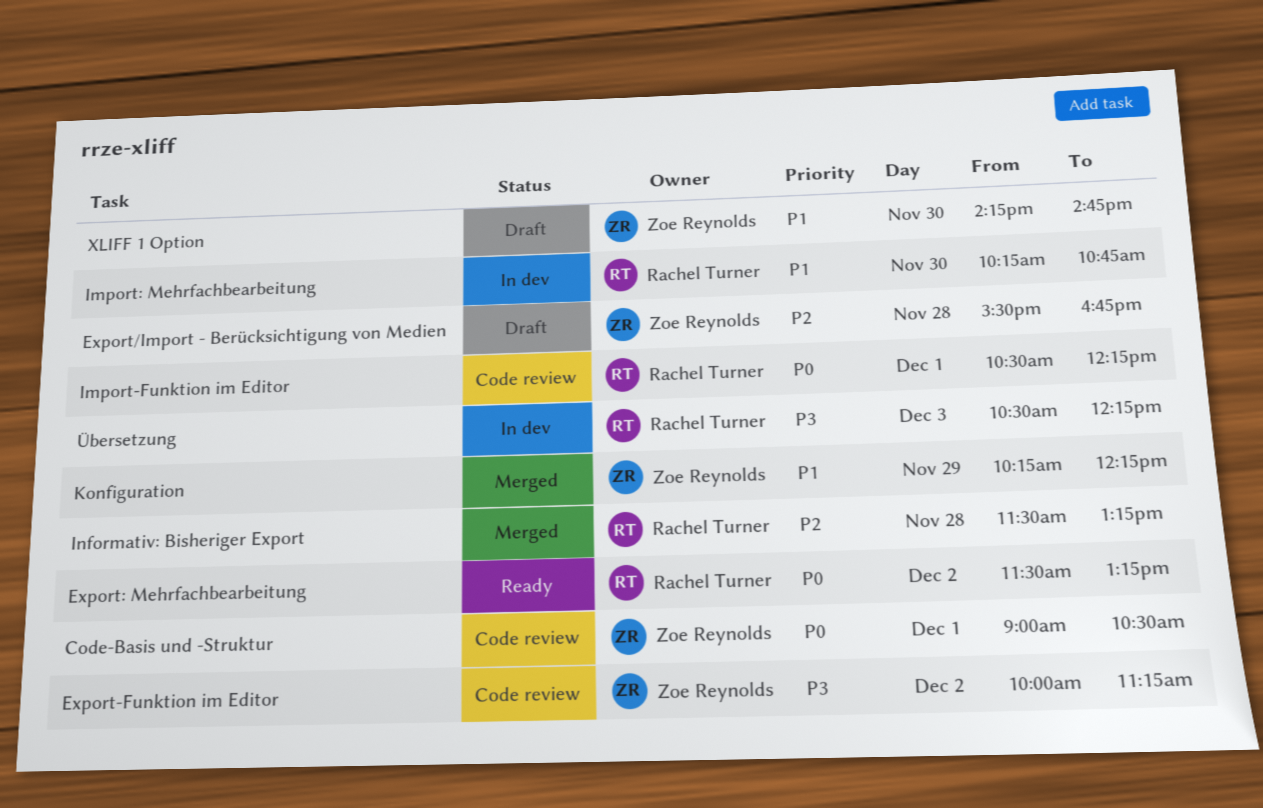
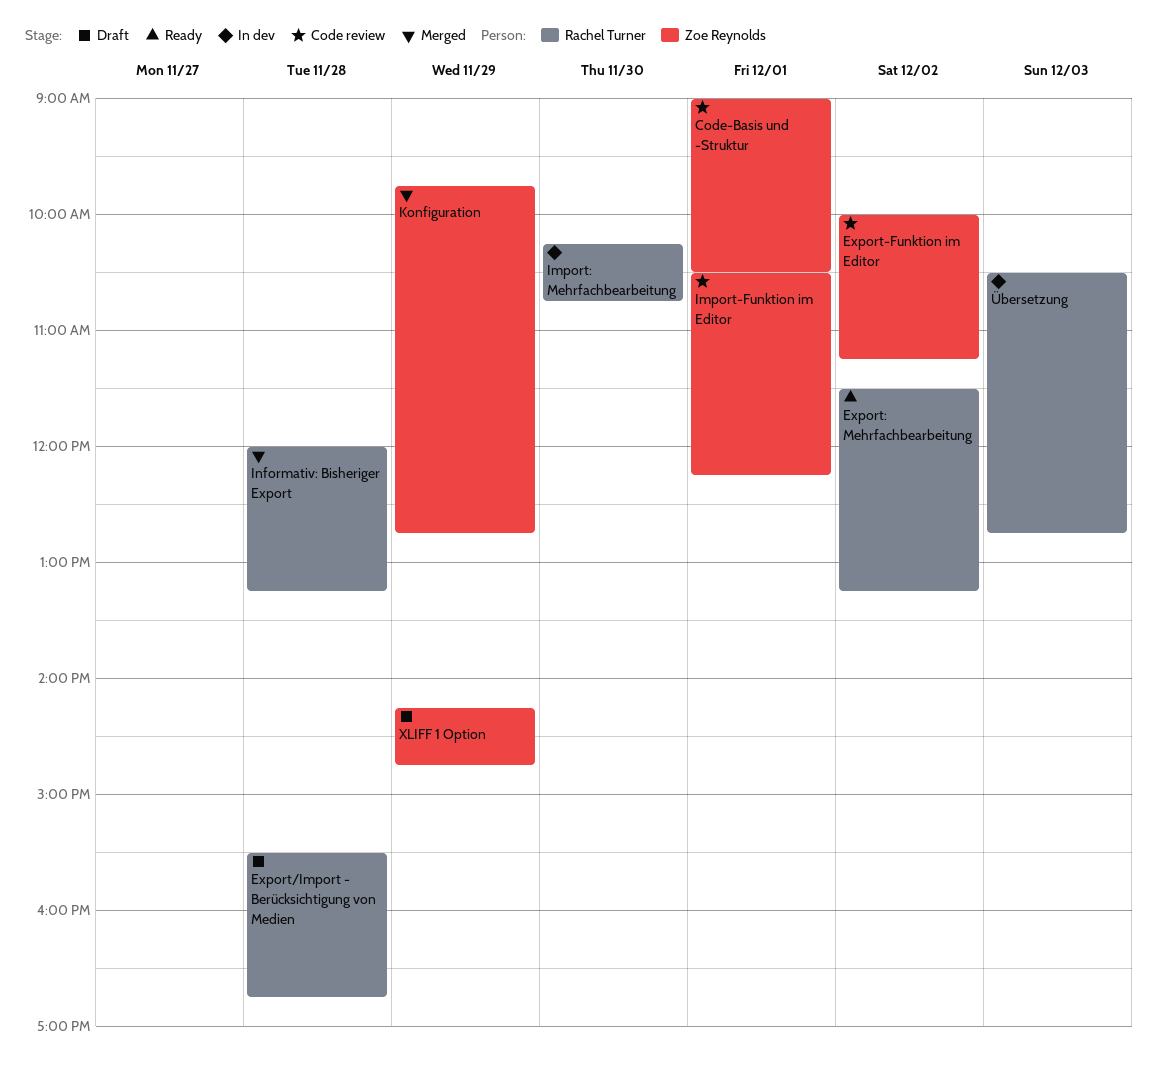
Export/Import - Berücksichtigung von Medien, owner: Zoe Reynolds -> Rachel Turner
Import-Funktion im Editor, owner: Rachel Turner -> Zoe Reynolds
Informativ: Bisheriger Export, begins: 11:30 -> 12:00
Konfiguration, begins: 10:15 -> 09:45
Konfiguration, ends: 12:15 -> 12:45
XLIFF 1 Option, day: Nov 30 -> Nov 29
Übersetzung, ends: 12:15 -> 12:45

